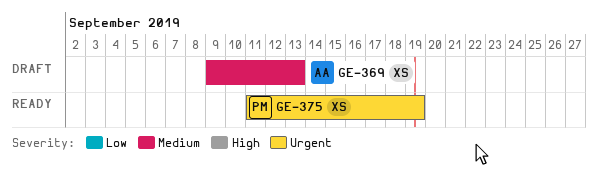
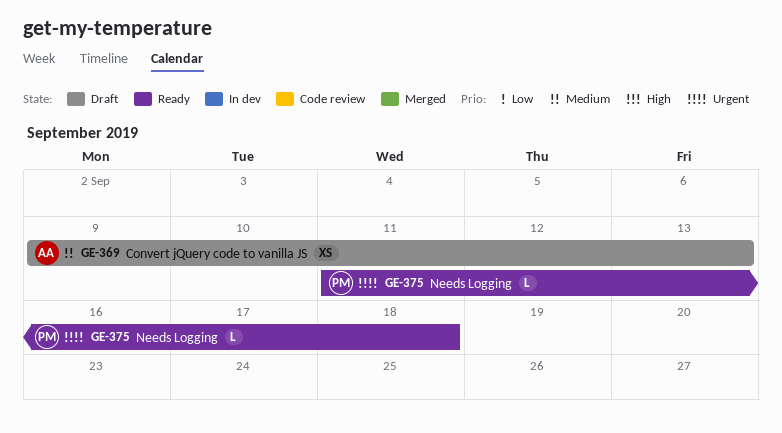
GE-375, estimate: XS -> L
GE-375, due: Sep 19 -> Sep 18

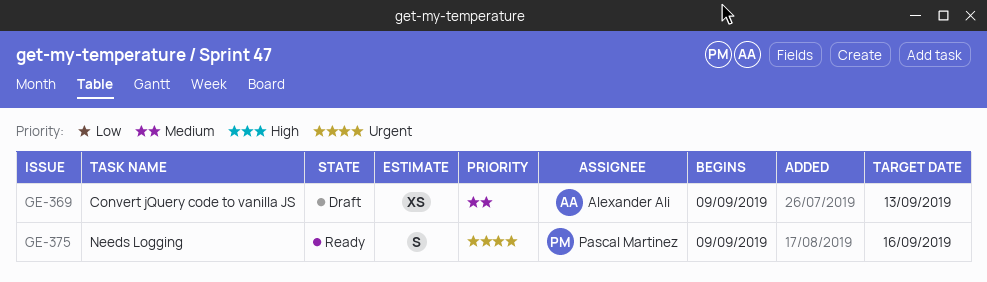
GE-375, estimate: L -> S
GE-375, start: Sep 11 -> Sep 9
GE-375, due: Sep 18 -> Sep 16

